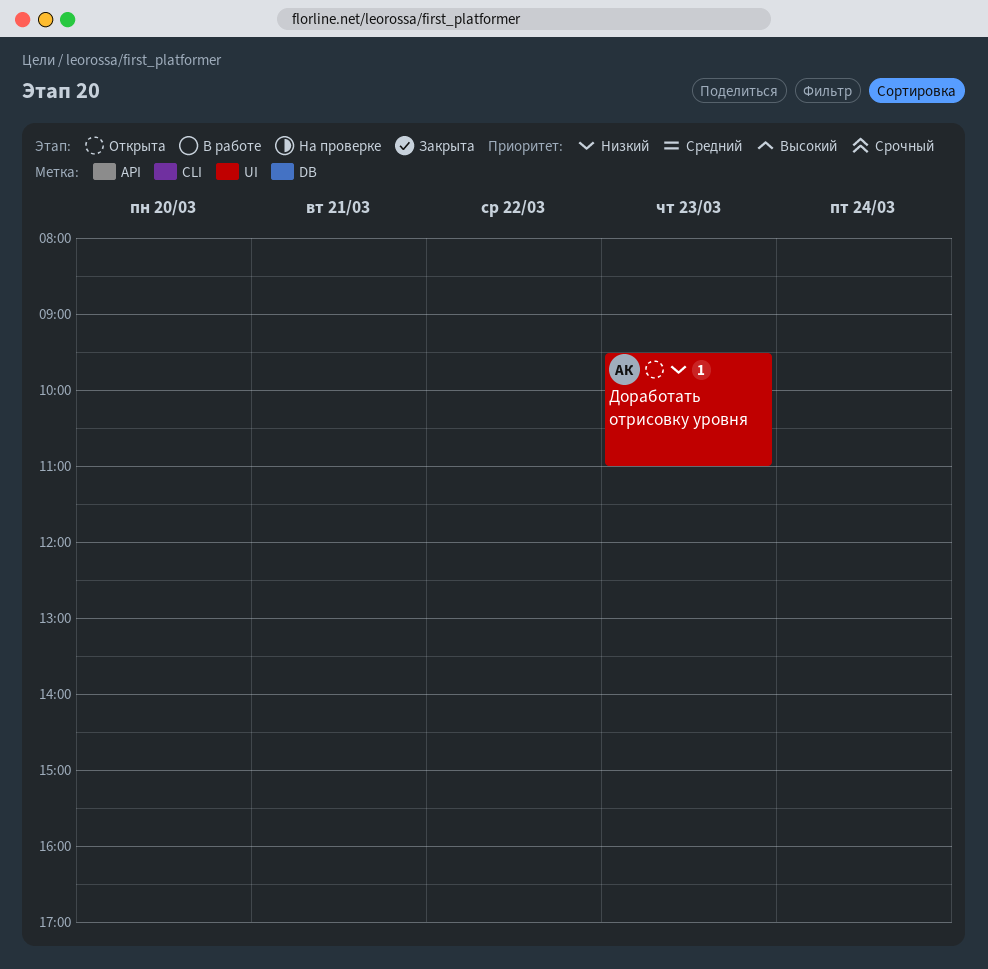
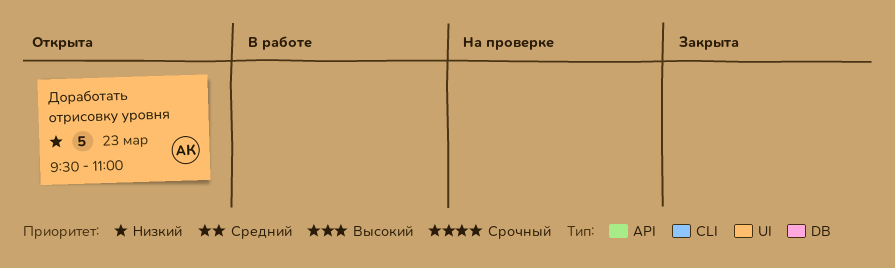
Доработать отрисовку уровня, estimate: 1 -> 5

